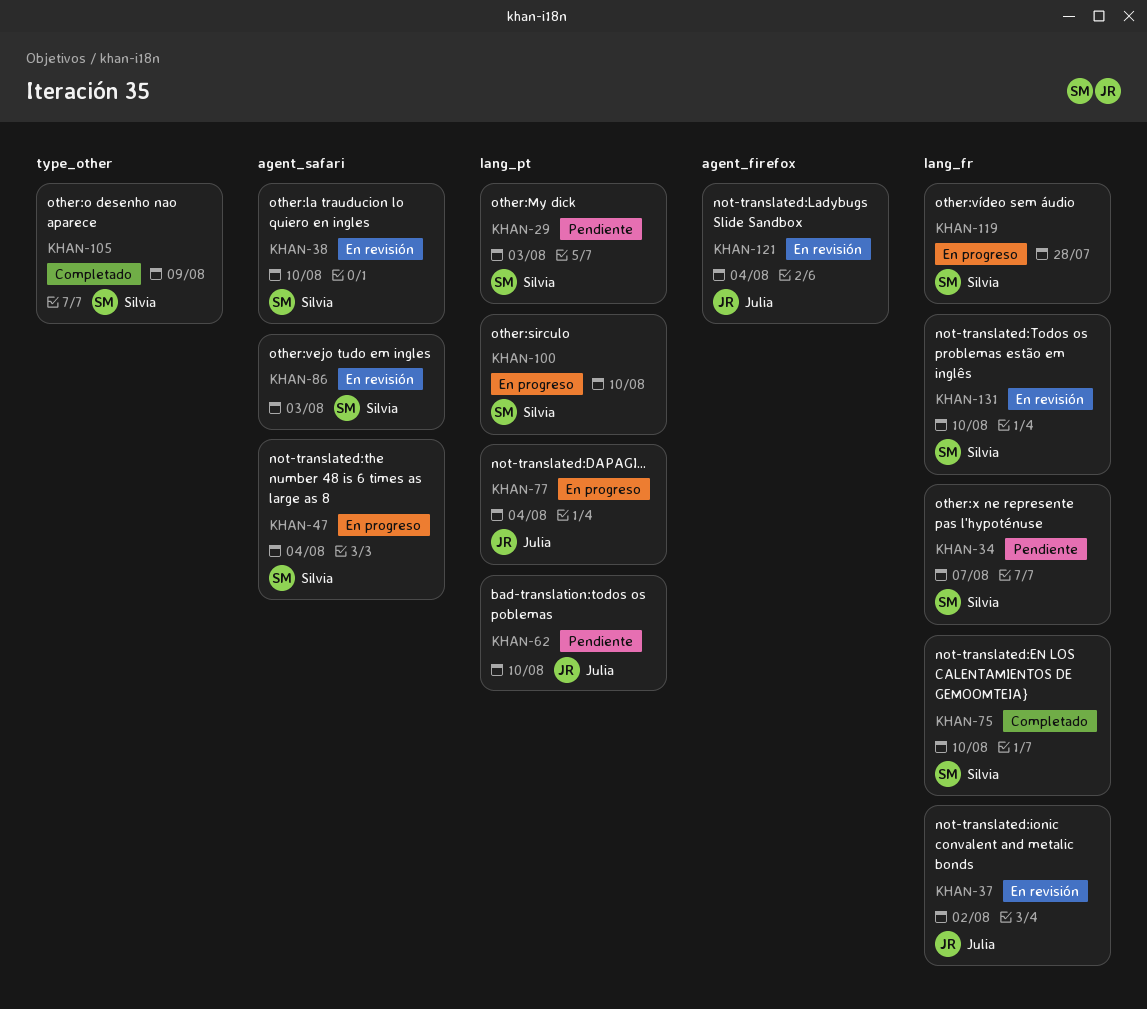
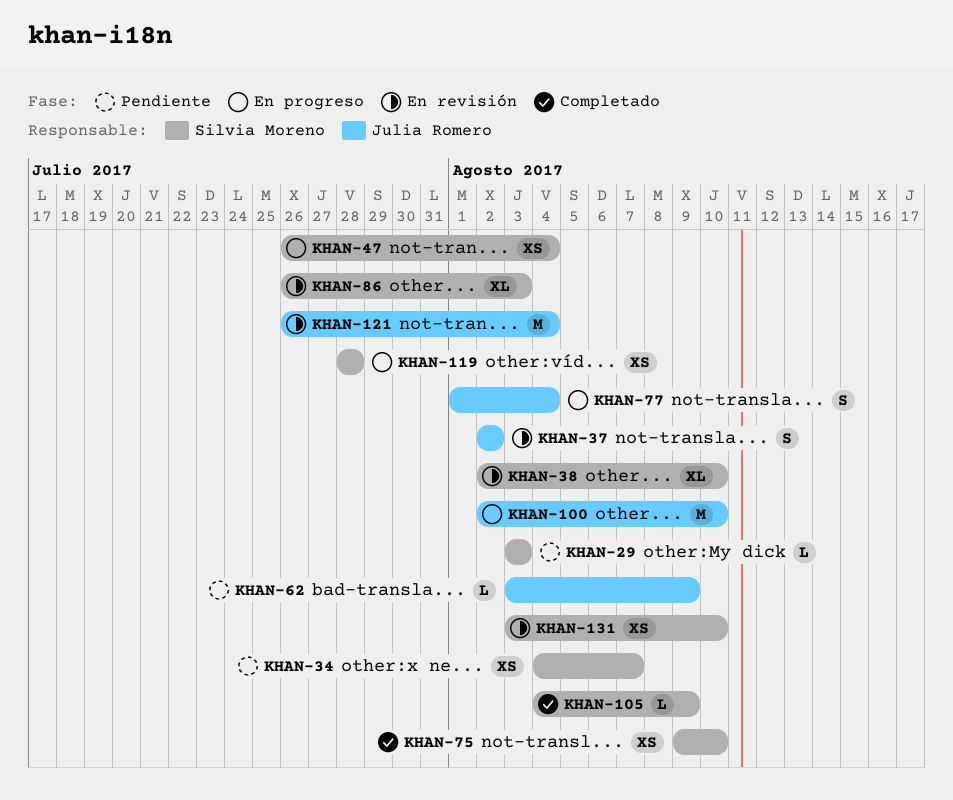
KHAN-62, due: Aug 10 -> Aug 9
KHAN-100, owner: Silvia Moreno -> Julia Romero

